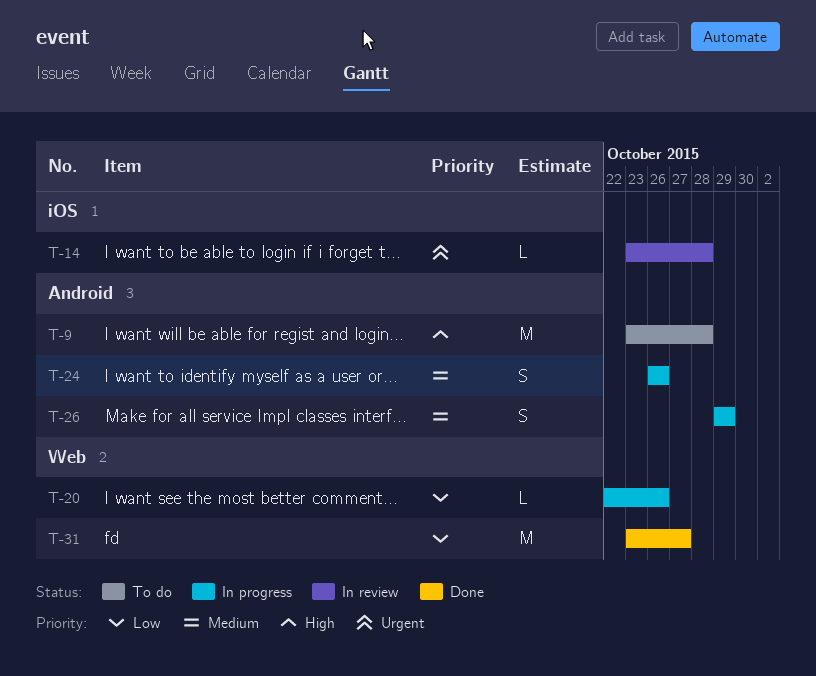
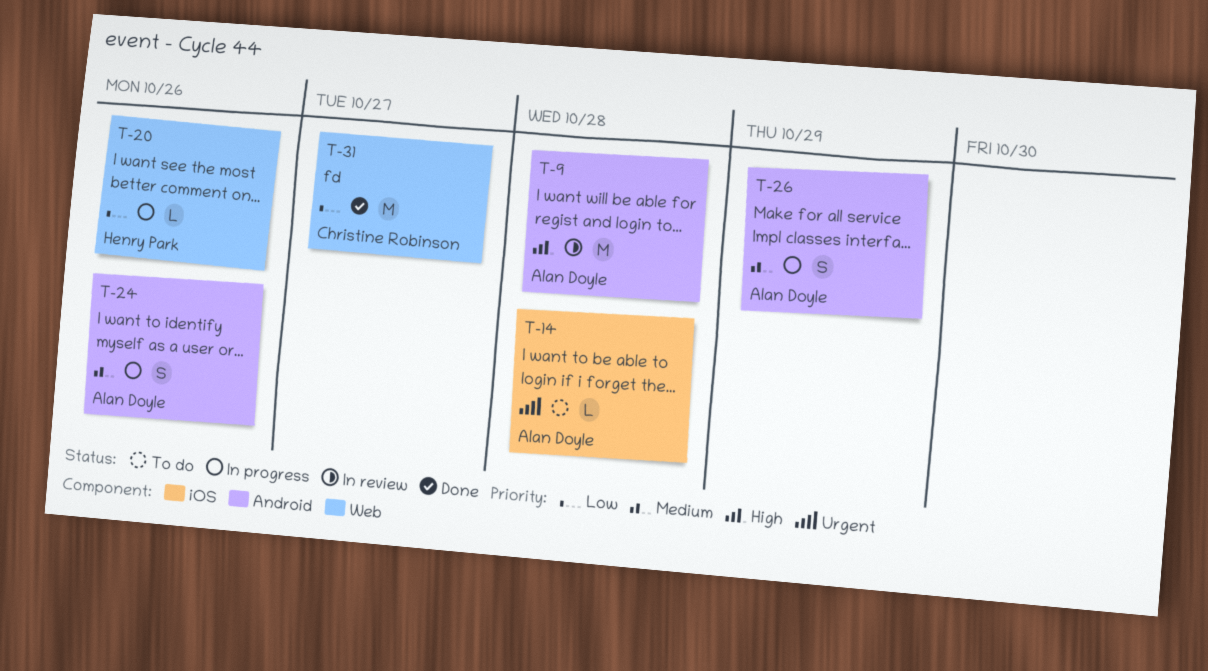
T-9, status: To do -> In review
T-14, status: In review -> To do

